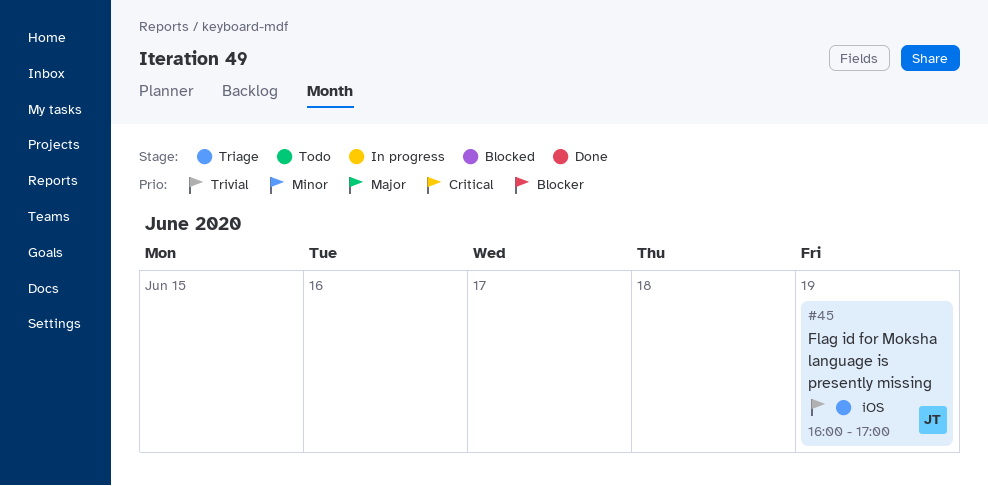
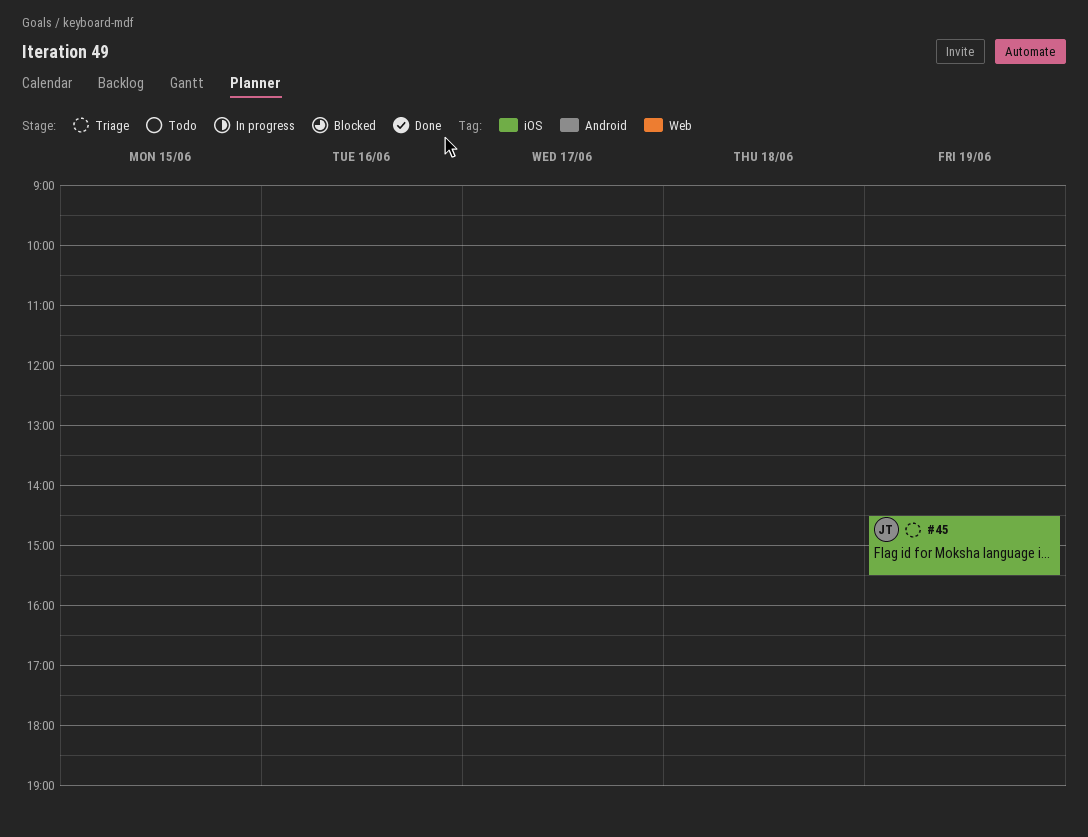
#45, begins: 16:00 -> 14:30
#45, ends: 17:00 -> 15:30

